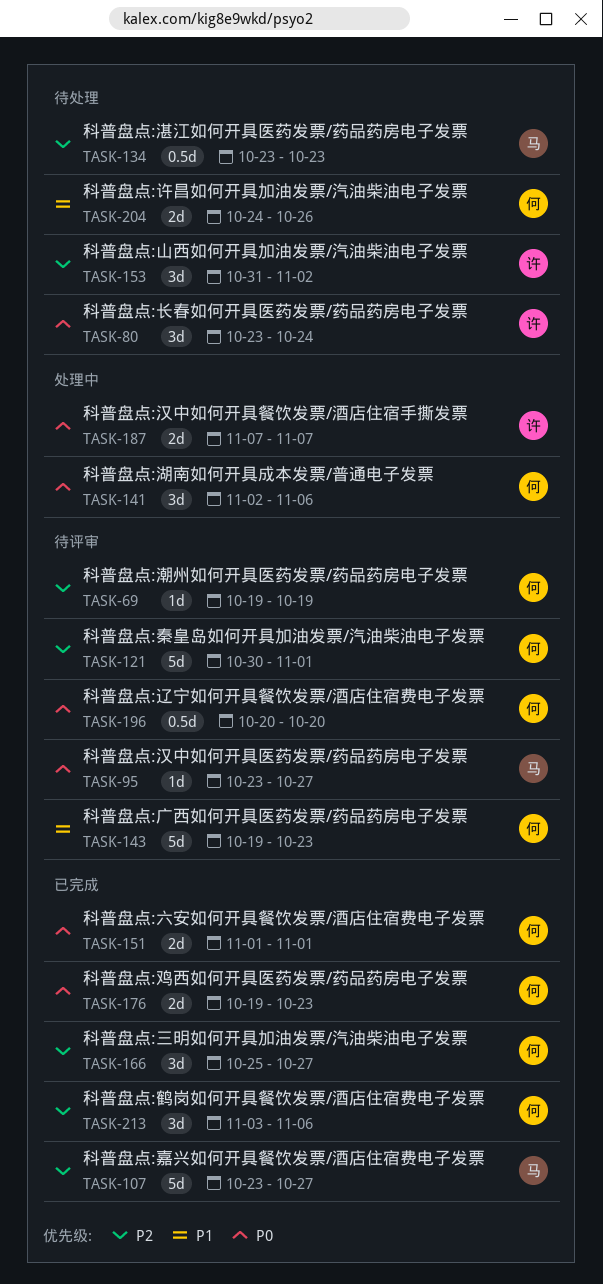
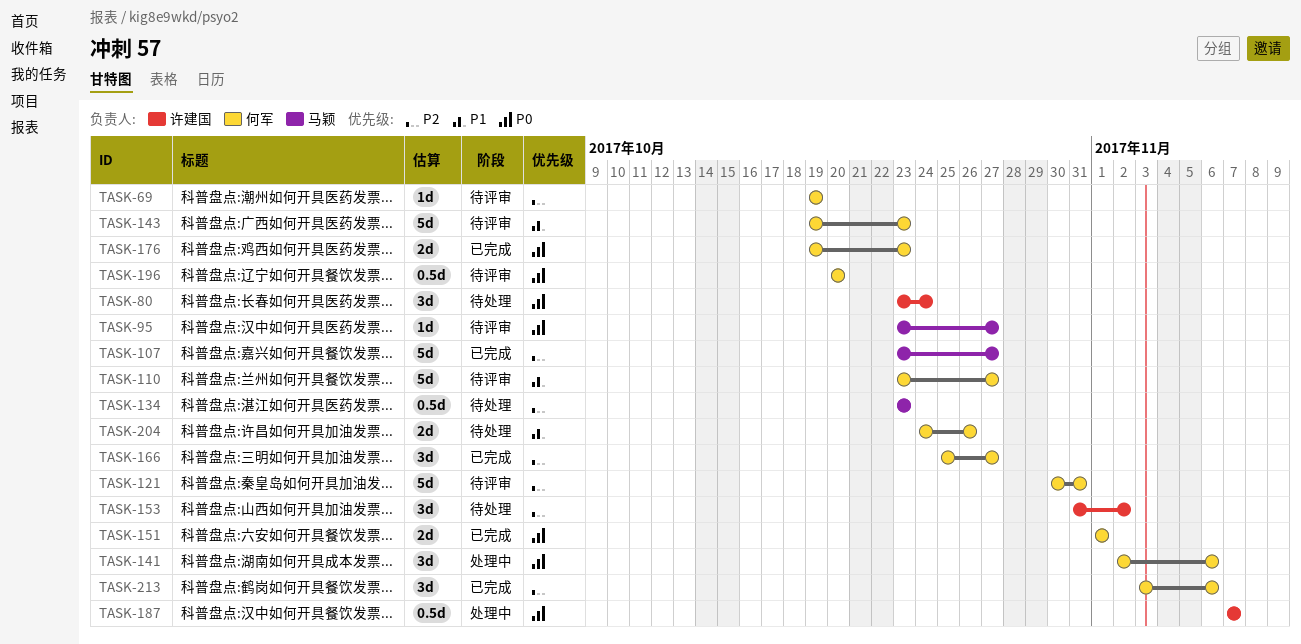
TASK-110: none -> present
TASK-121, due: Nov 1 -> Oct 31
TASK-187, estimate: 2d -> 0.5d

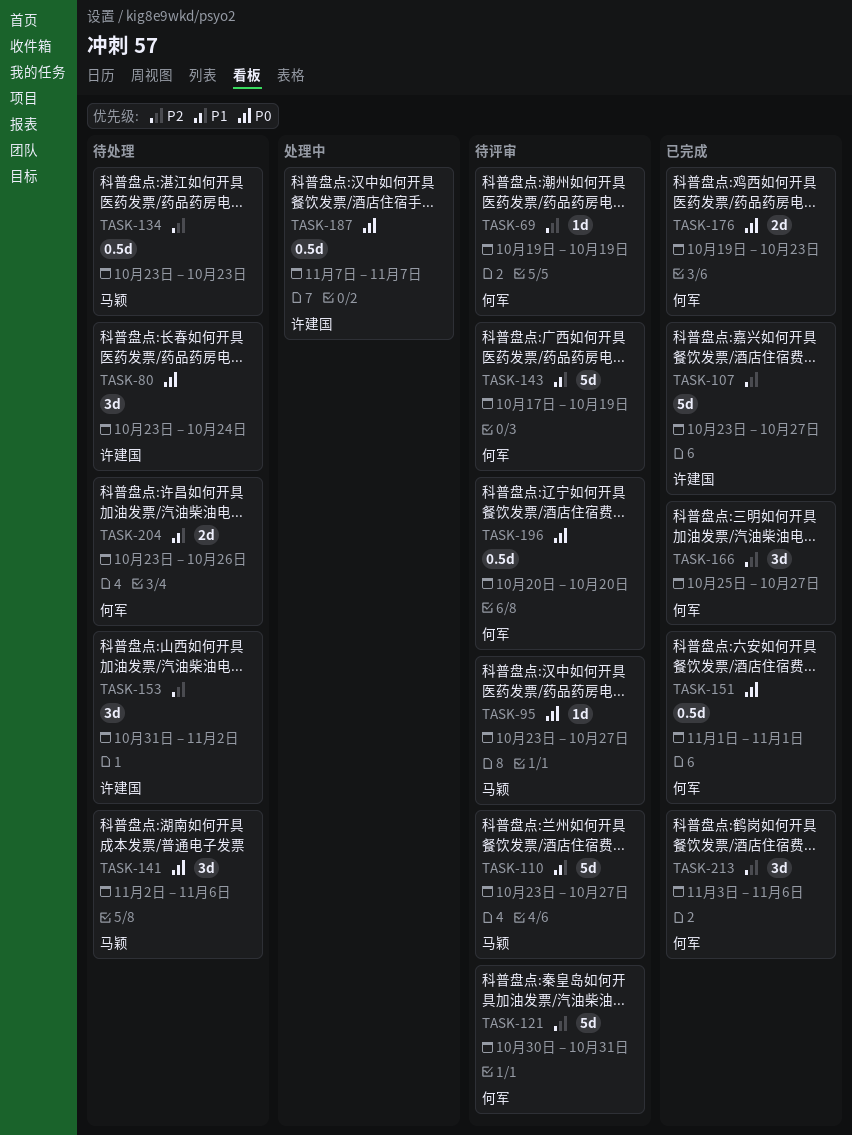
TASK-107, owner: 马颖 -> 许建国
TASK-110, owner: 何军 -> 马颖
TASK-141, status: 处理中 -> 待处理
TASK-141, owner: 何军 -> 马颖
TASK-143, start: Oct 19 -> Oct 17
TASK-143, due: Oct 23 -> Oct 19
TASK-151, estimate: 2d -> 0.5d
TASK-204, start: Oct 24 -> Oct 23

